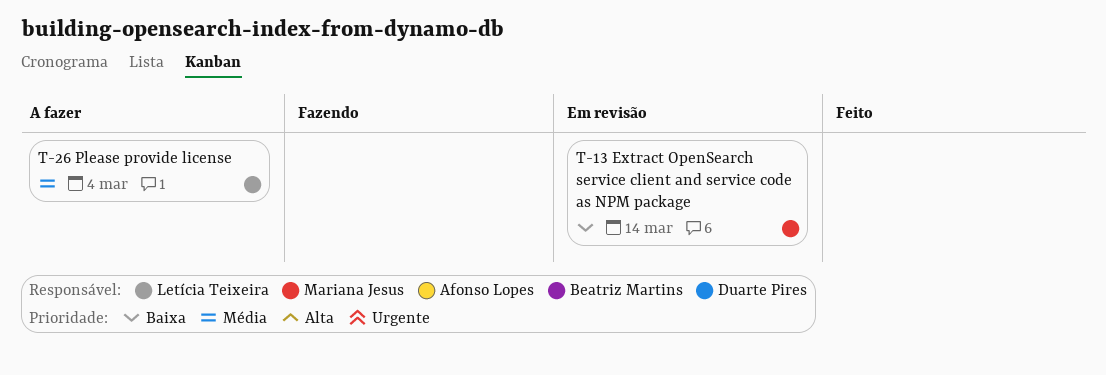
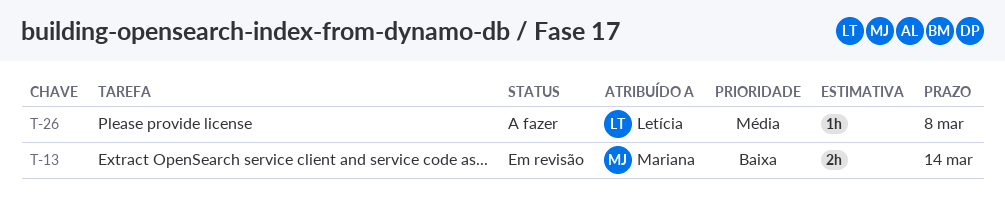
T-26, due: Mar 4 -> Mar 8

